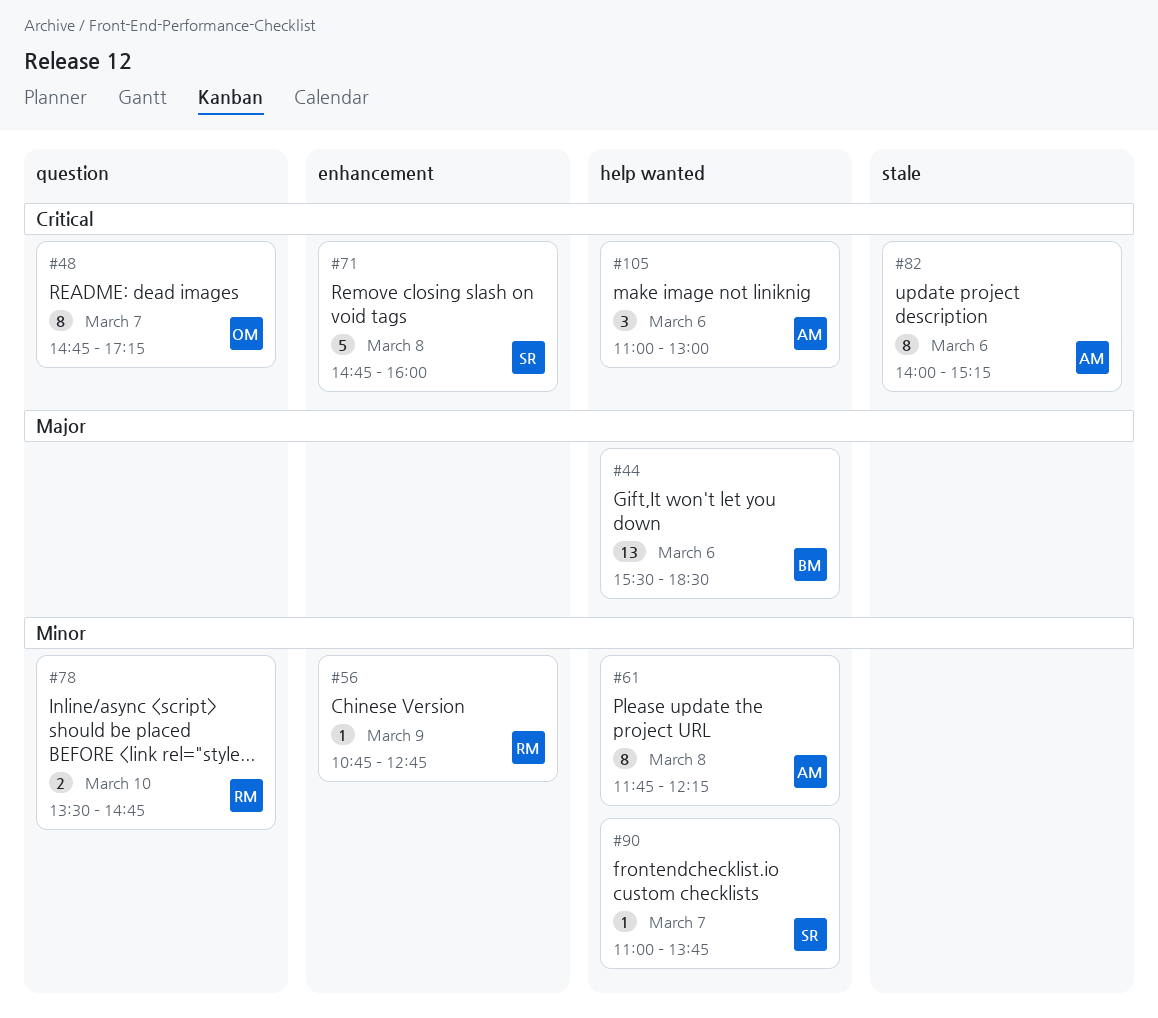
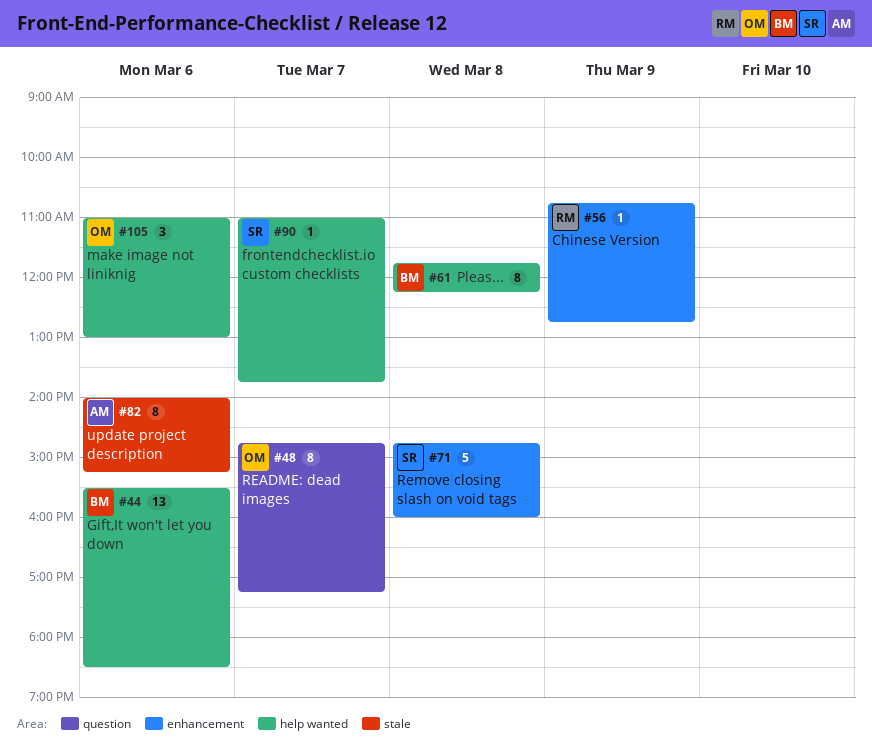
#61, owner: AM -> BM
#78: present -> none
#105, owner: AM -> OM

